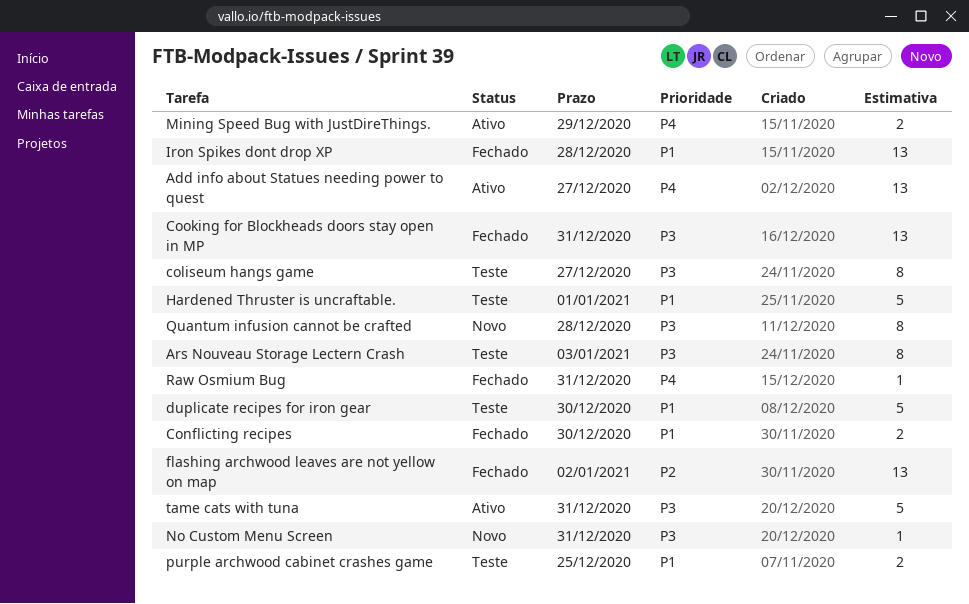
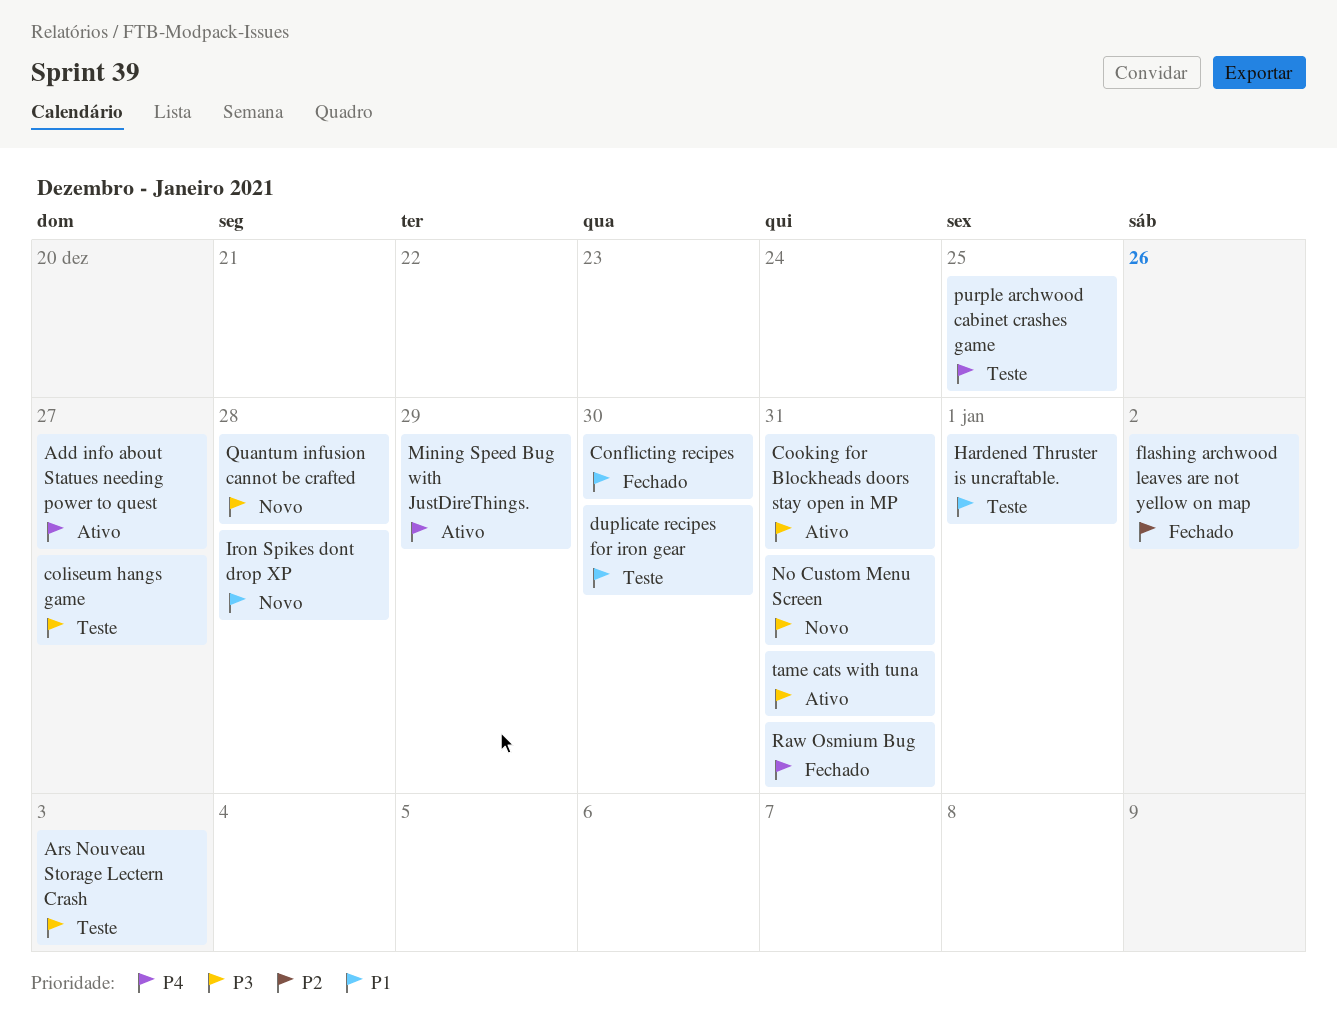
Cooking for Blockheads doors stay open in MP, status: Fechado -> Ativo
Iron Spikes dont drop XP, status: Fechado -> Novo
purple archwood cabinet crashes game, priority: P1 -> P4

